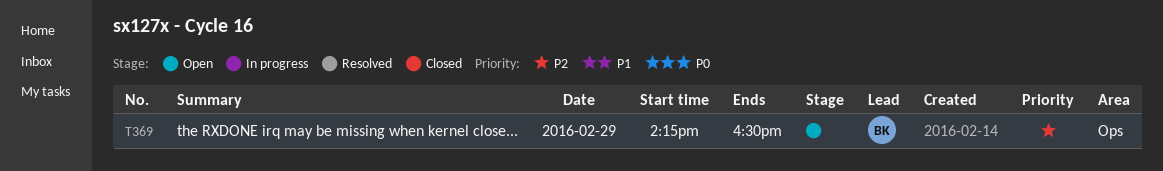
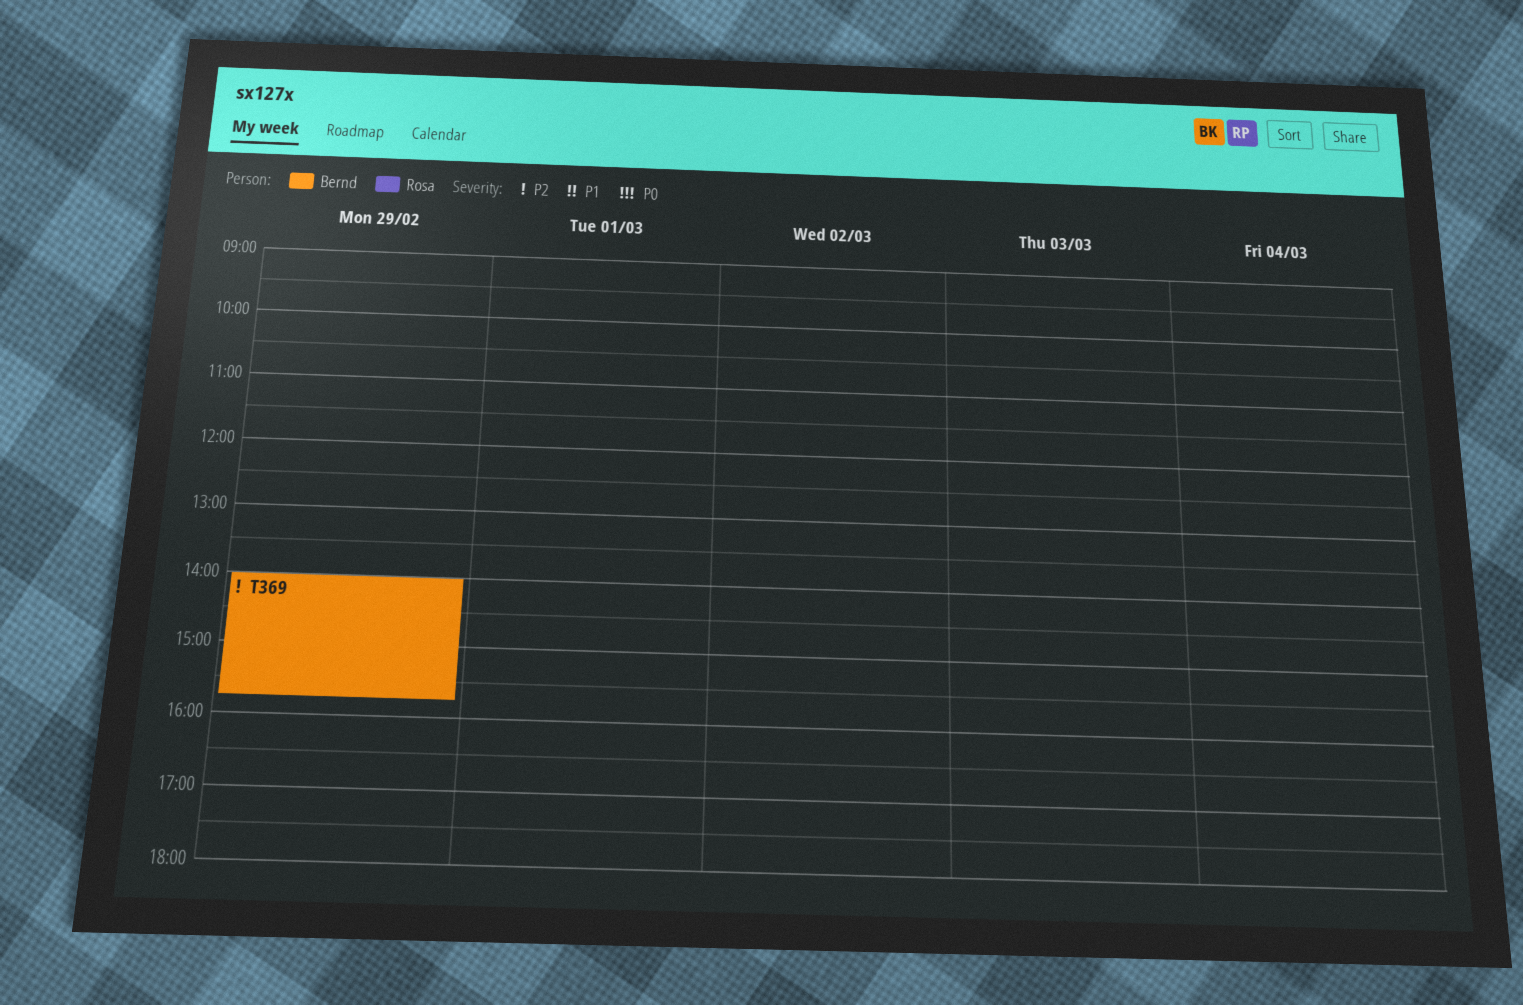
T369, begins: 14:15 -> 14:00
T369, ends: 16:30 -> 15:45

